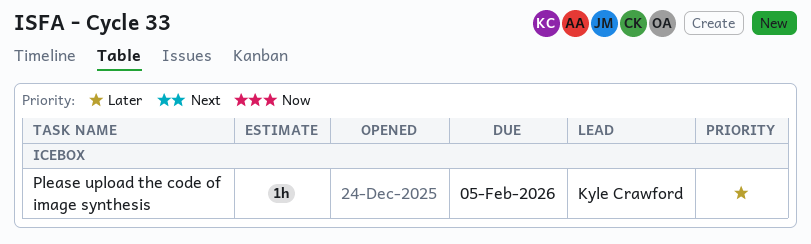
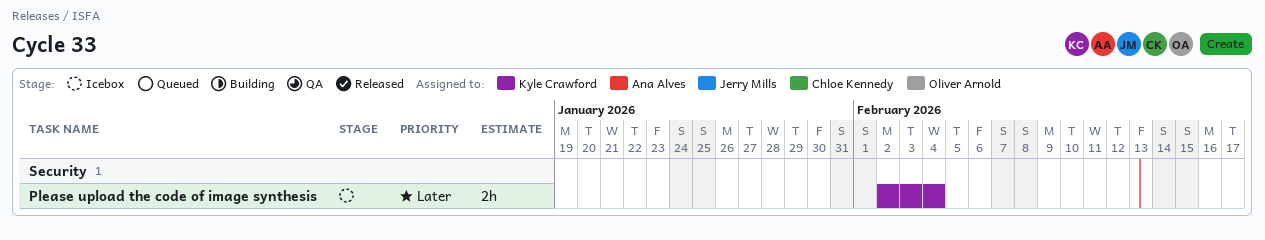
Please upload the code of image synthesis, estimate: 1h -> 2h
Please upload the code of image synthesis, due: Feb 5 -> Feb 4

